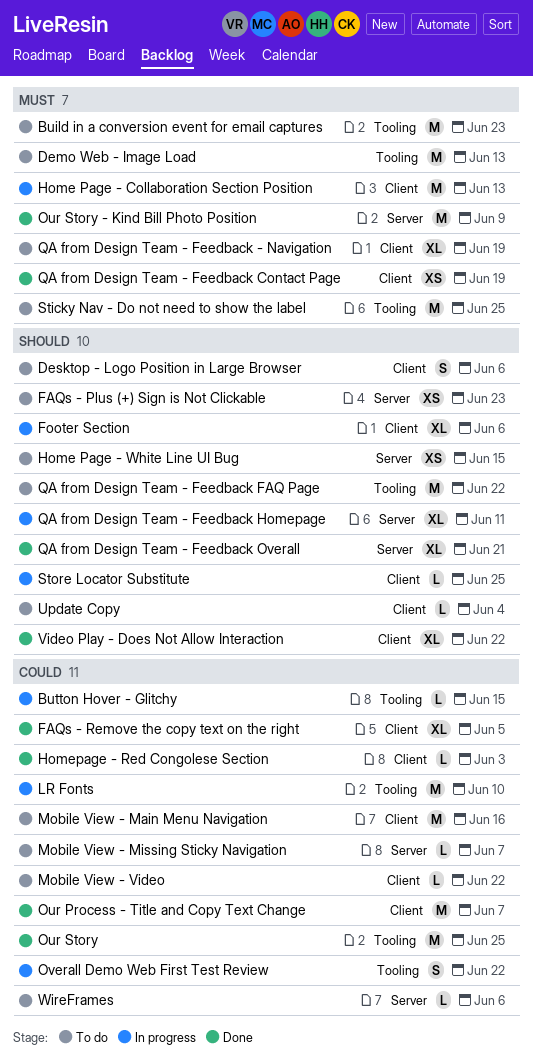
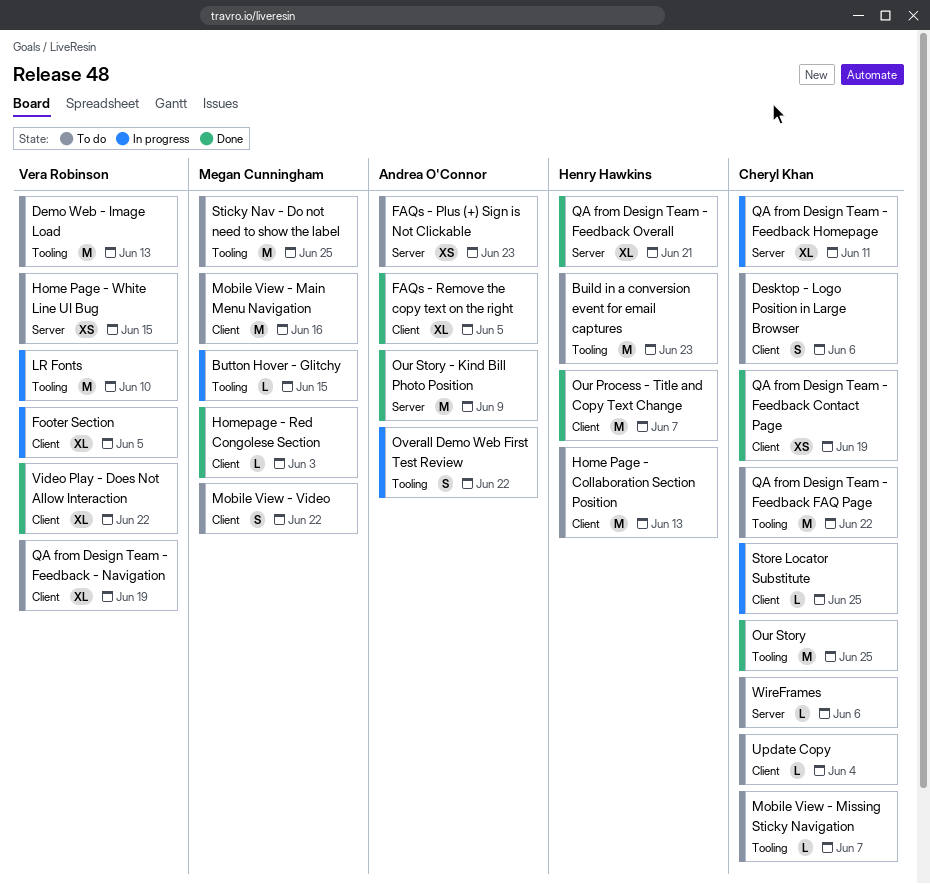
Footer Section, due: Jun 6 -> Jun 5
Home Page - Collaboration Section Position, status: In progress -> To do
Mobile View - Missing Sticky Navigation, label: Server -> Tooling
Mobile View - Video, estimate: L -> S

